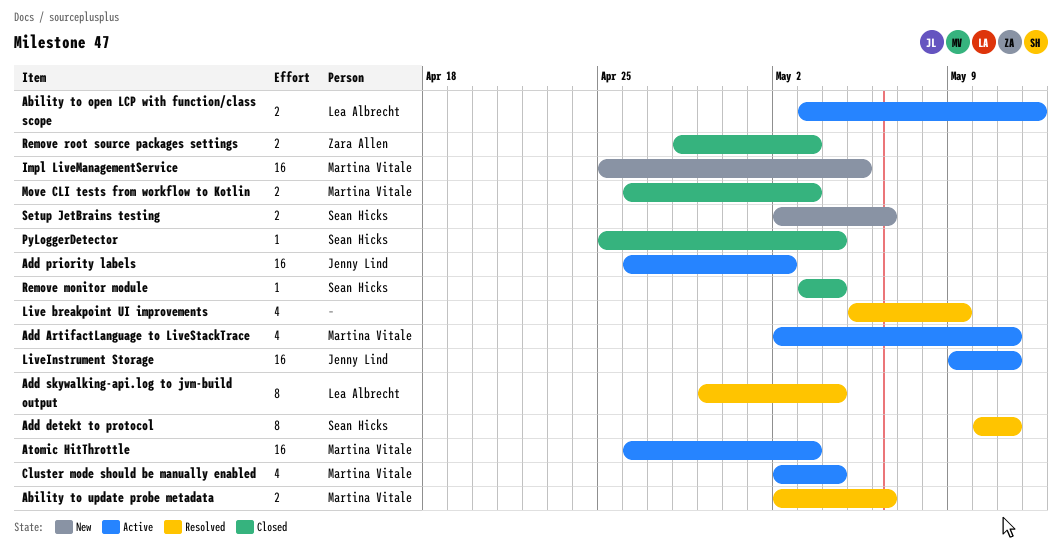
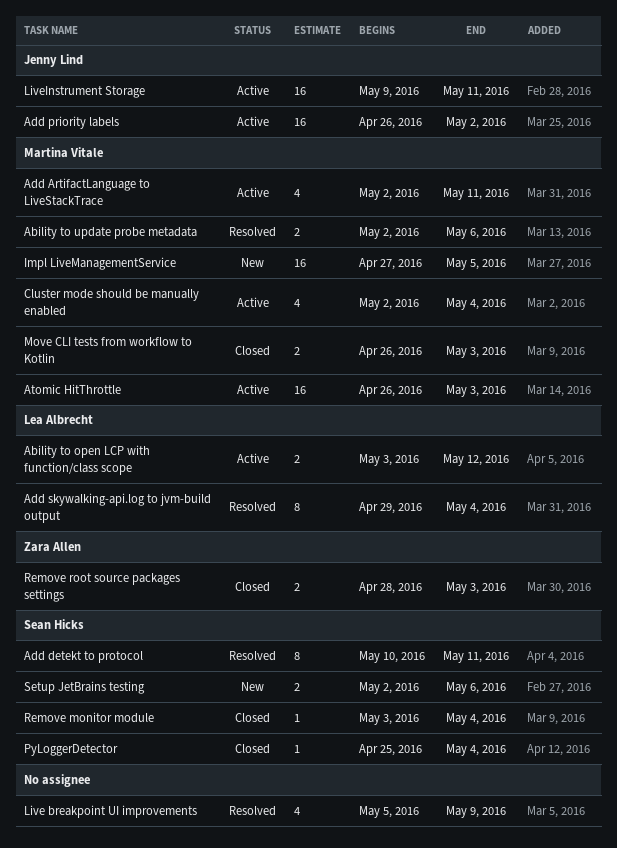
Impl LiveManagementService, start: Apr 25 -> Apr 27

